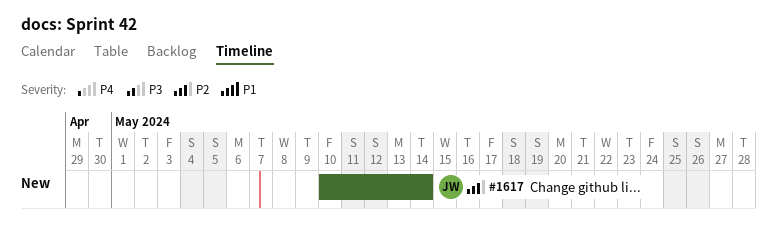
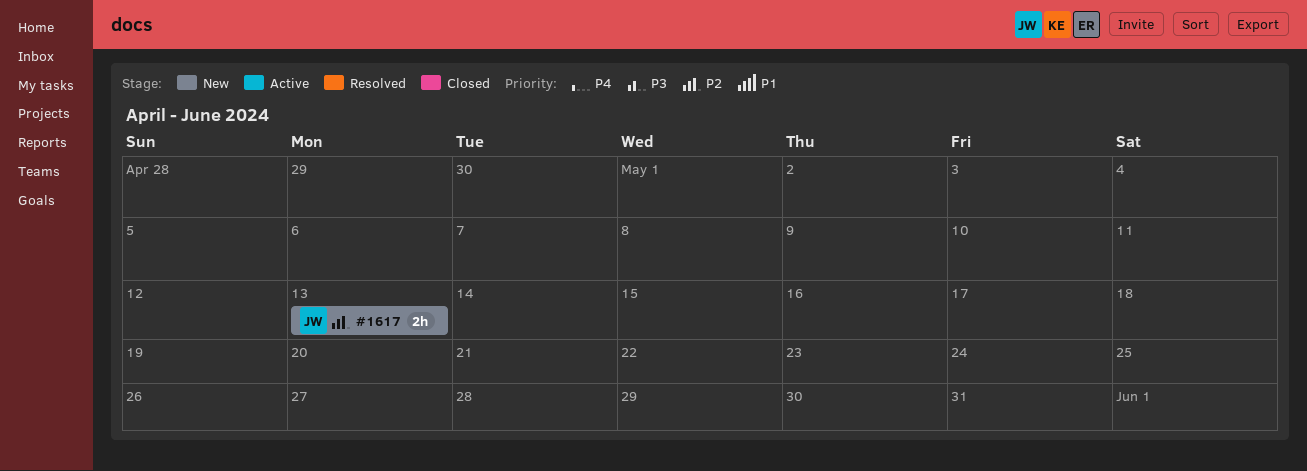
#1617, start: May 10 -> May 13
#1617, due: May 14 -> May 13

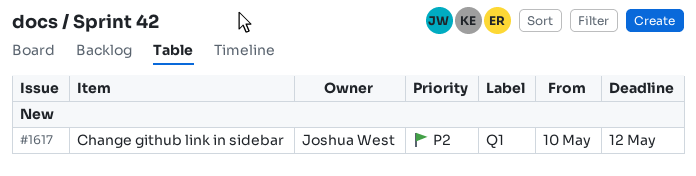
#1617, start: May 13 -> May 10
#1617, due: May 13 -> May 12

